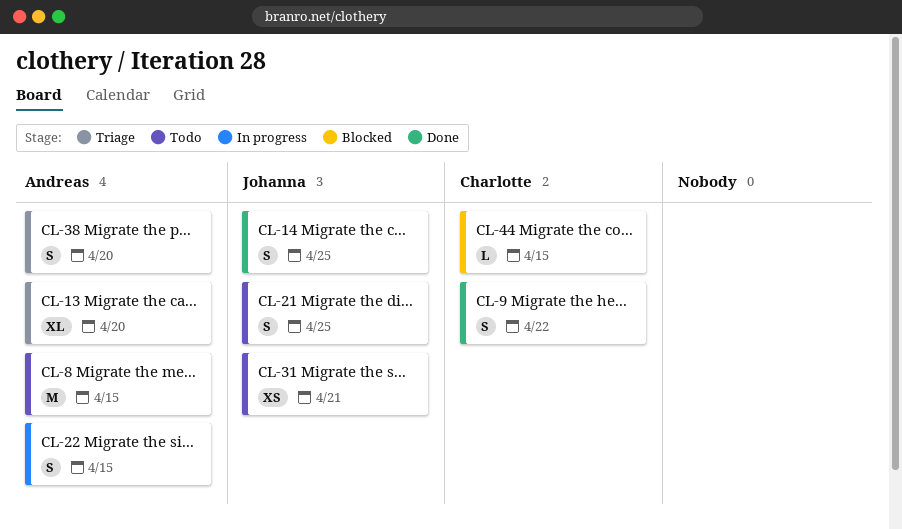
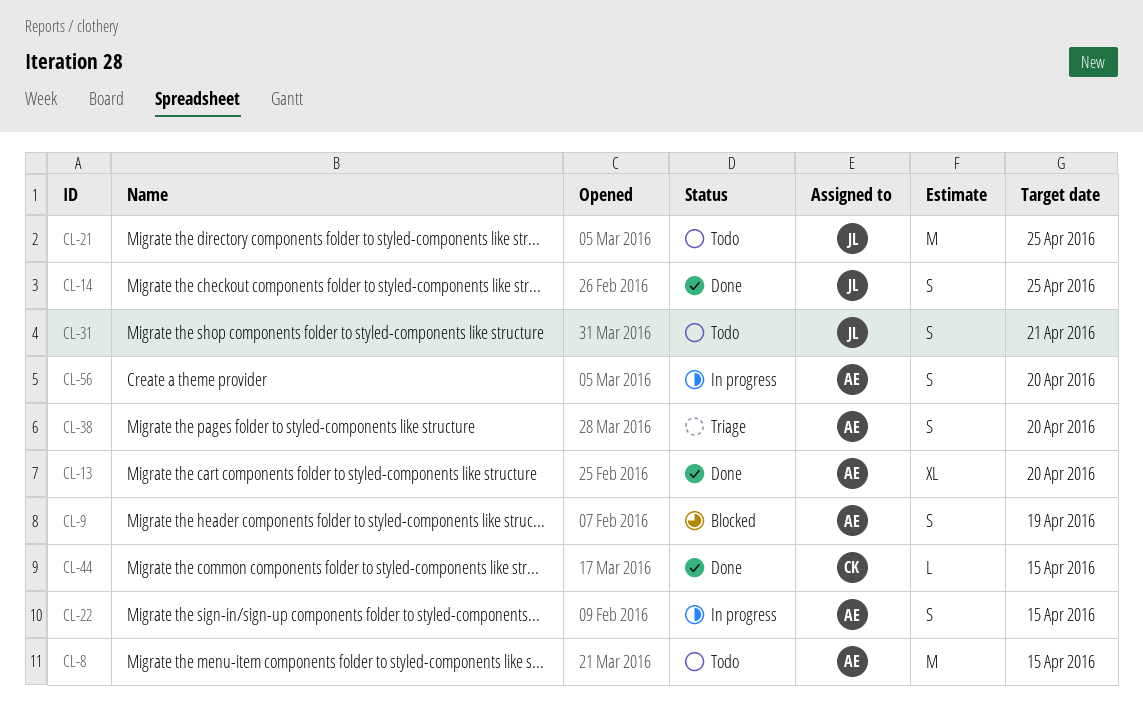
CL-9, status: Done -> Blocked
CL-9, owner: Charlotte -> Andreas
CL-9, due: Apr 22 -> Apr 19
CL-13, status: Triage -> Done
CL-21, estimate: S -> M
CL-31, estimate: XS -> S
CL-44, status: Blocked -> Done
CL-56: none -> present

